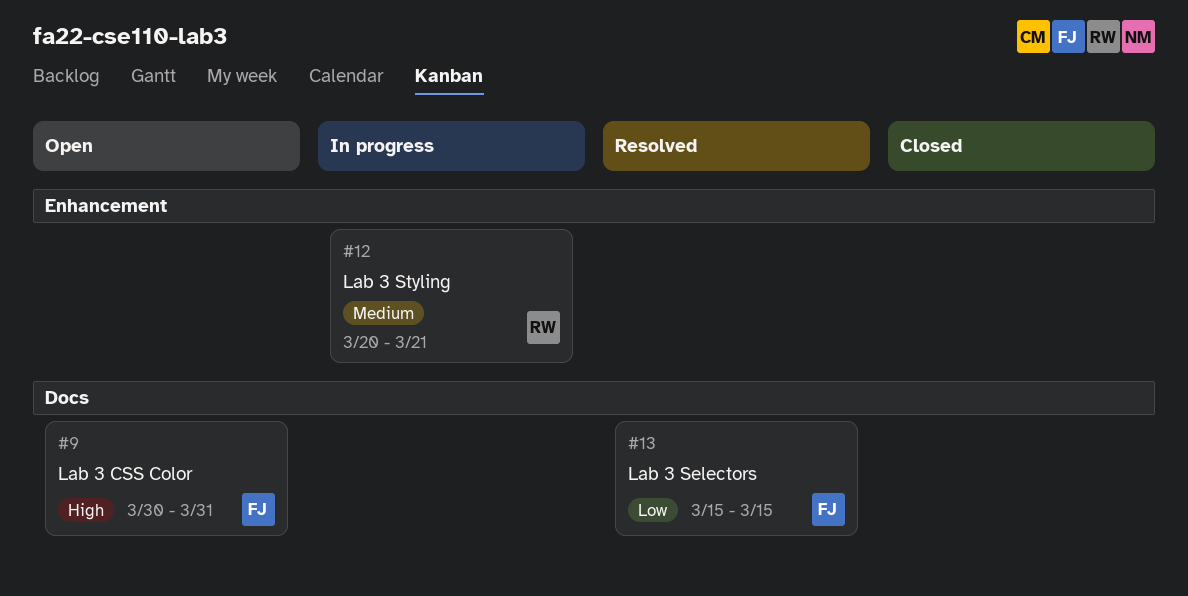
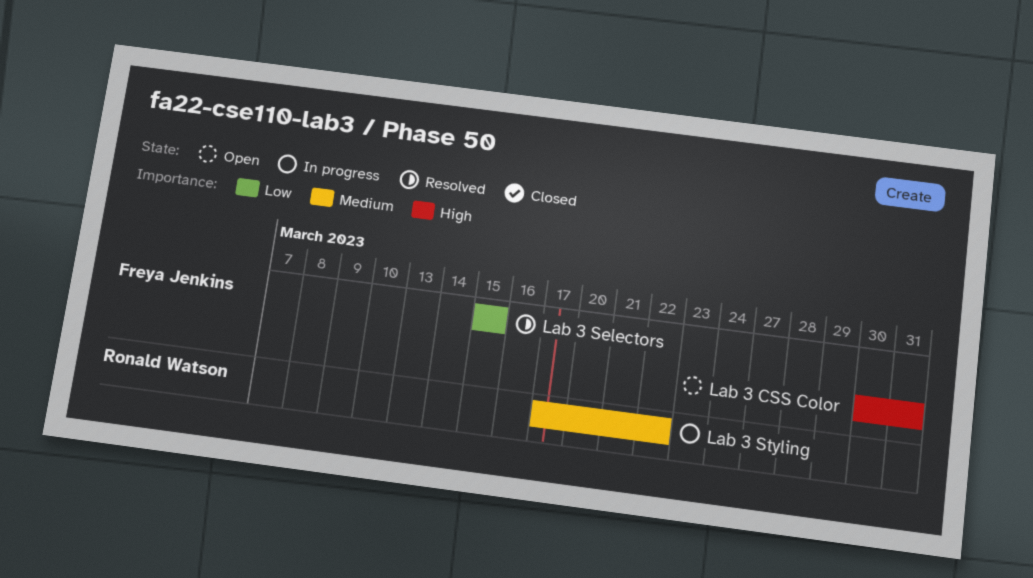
Lab 3 Styling, start: Mar 20 -> Mar 17
Lab 3 Styling, due: Mar 21 -> Mar 22

